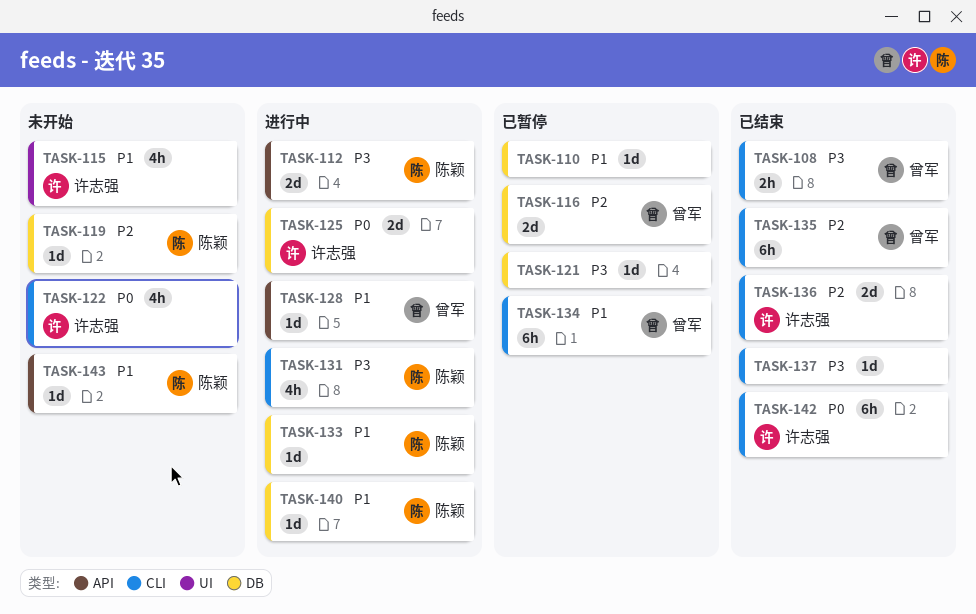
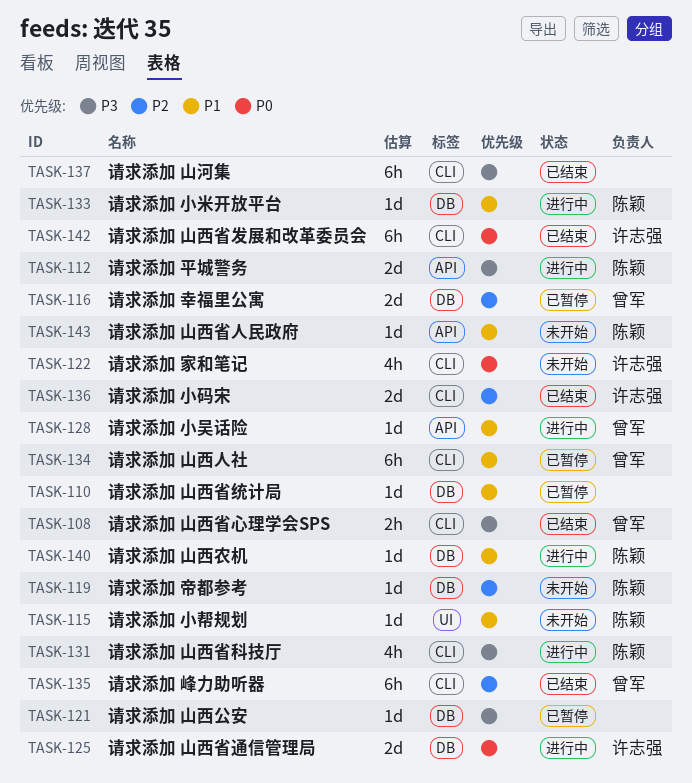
TASK-115, owner: 许志强 -> 陈颖
TASK-115, estimate: 4h -> 1d
TASK-137, estimate: 1d -> 6h

